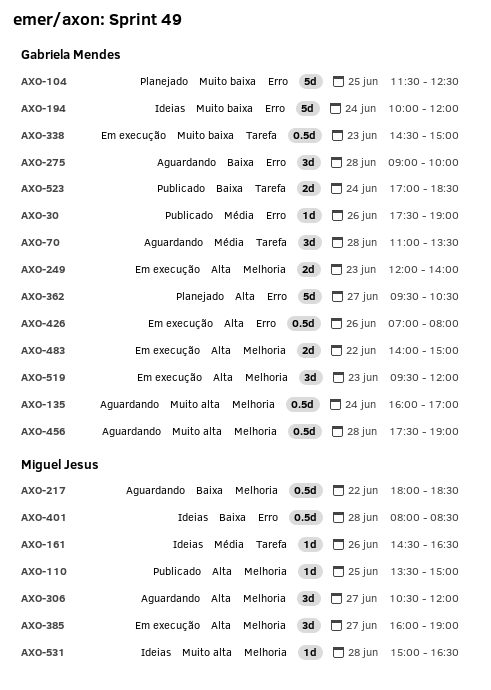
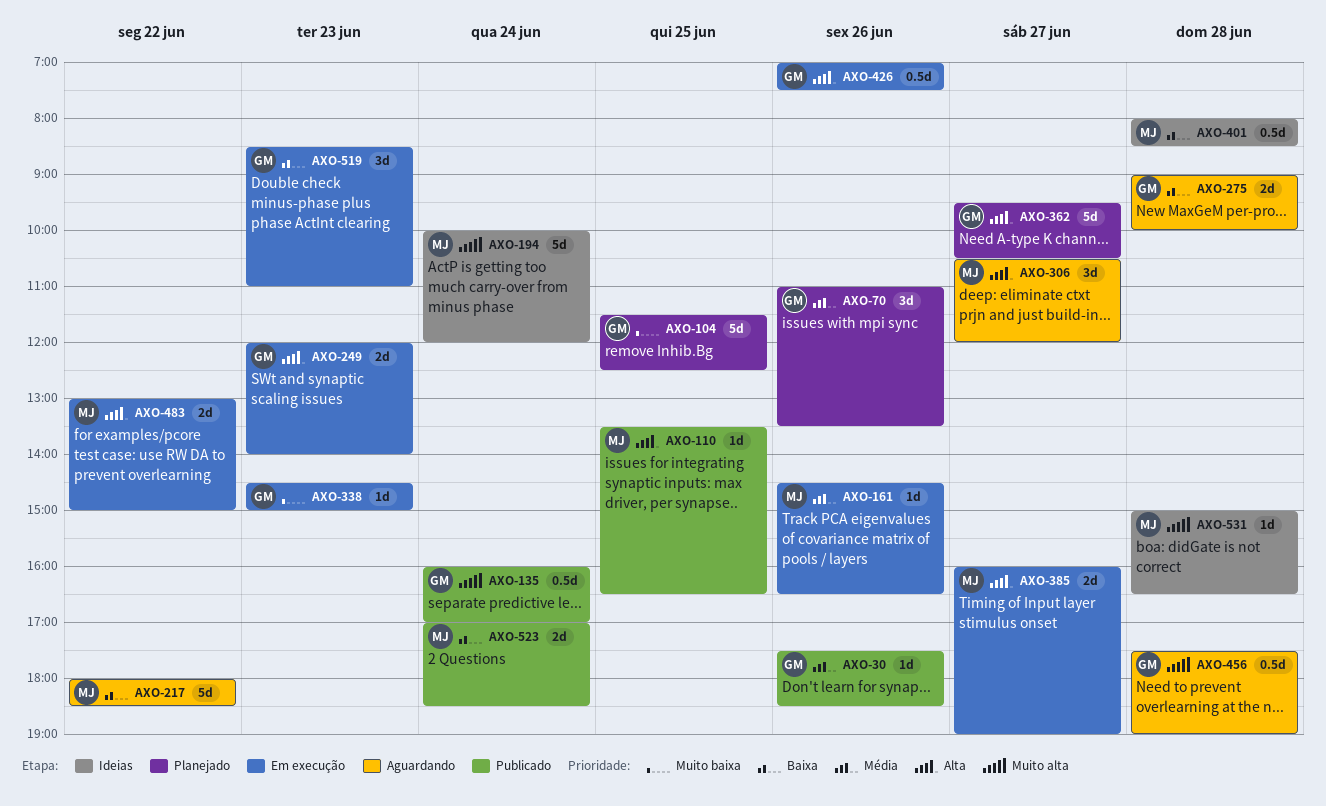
AXO-30, ends: 19:00 -> 18:30
AXO-70, status: Aguardando -> Planejado
AXO-70, day: Jun 28 -> Jun 26
AXO-110, ends: 15:00 -> 16:30
AXO-135, status: Aguardando -> Publicado
AXO-161, status: Ideias -> Em execução
AXO-194, owner: Gabriela Mendes -> Miguel Jesus
AXO-194, priority: Muito baixa -> Muito alta
AXO-217, estimate: 0.5d -> 5d
AXO-275, estimate: 3d -> 2d
AXO-338, estimate: 0.5d -> 1d
AXO-385, estimate: 3d -> 2d
AXO-426, ends: 08:00 -> 07:30
AXO-483, owner: Gabriela Mendes -> Miguel Jesus
AXO-483, begins: 14:00 -> 13:00
AXO-519, priority: Alta -> Baixa
AXO-519, begins: 09:30 -> 08:30
AXO-519, ends: 12:00 -> 11:00
AXO-523, owner: Gabriela Mendes -> Miguel Jesus

